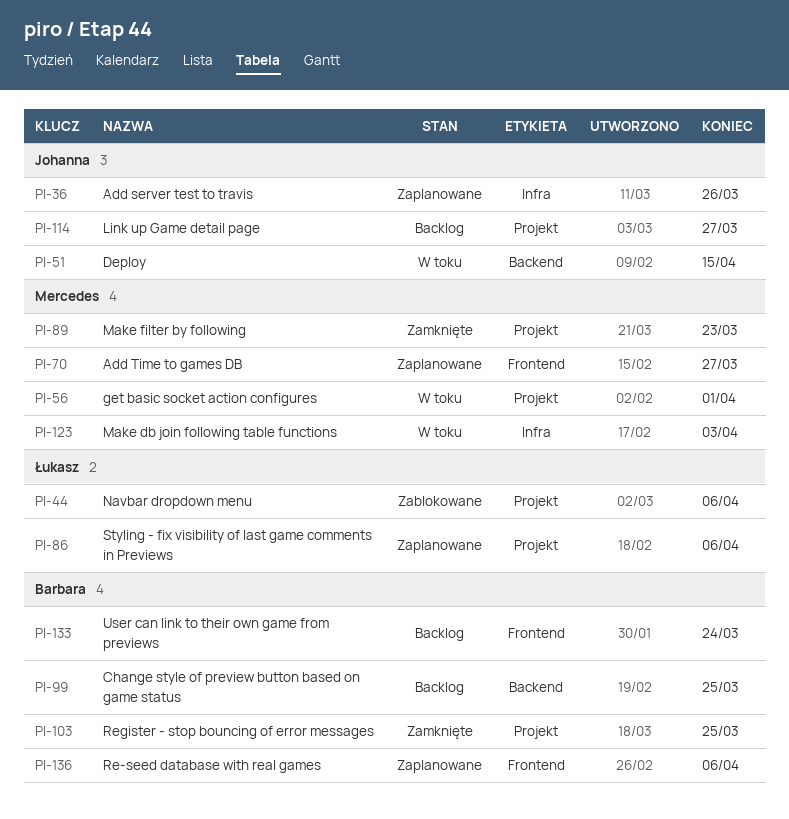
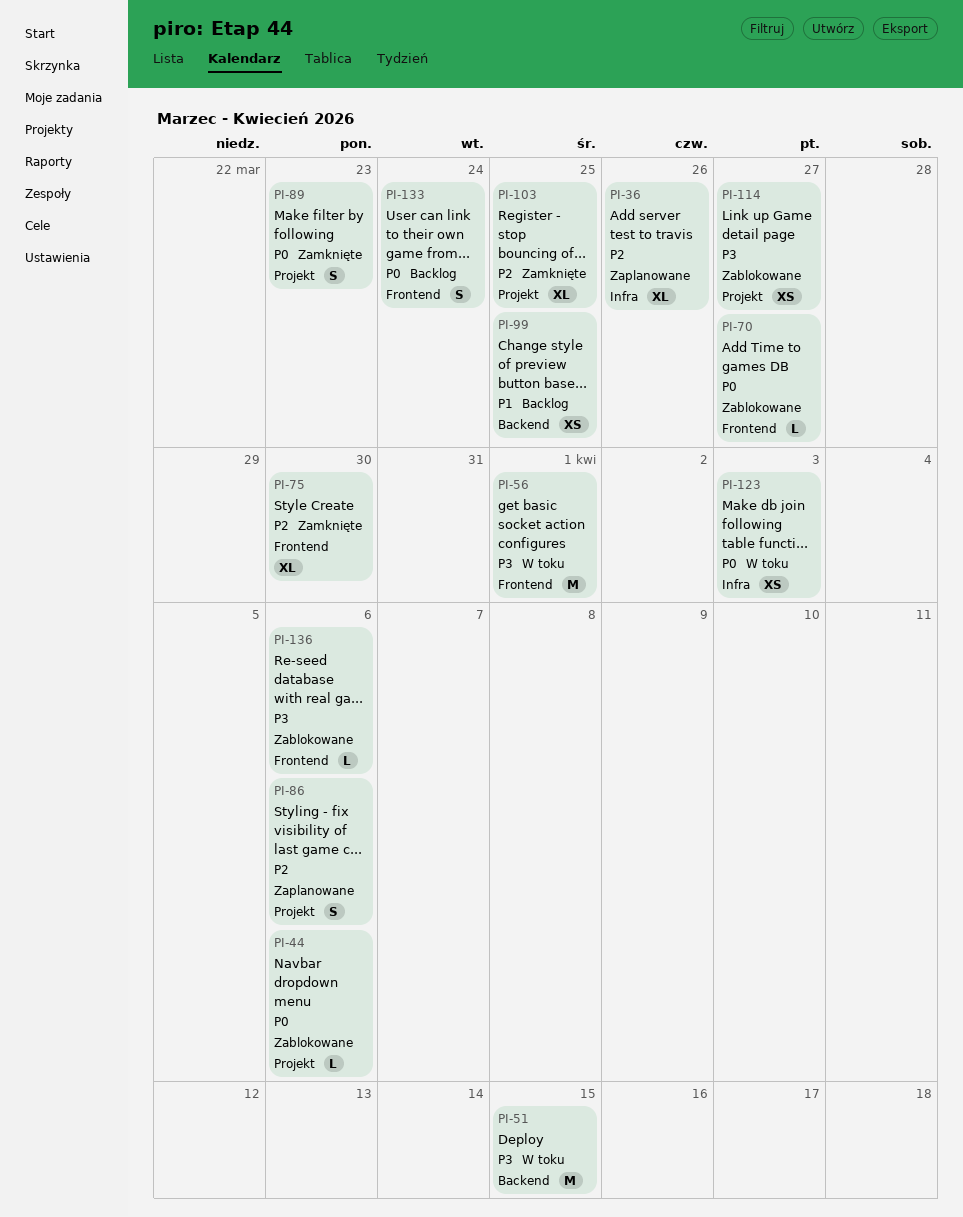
PI-56, label: Projekt -> Frontend
PI-70, status: Zaplanowane -> Zablokowane
PI-75: none -> present
PI-114, status: Backlog -> Zablokowane
PI-136, status: Zaplanowane -> Zablokowane

